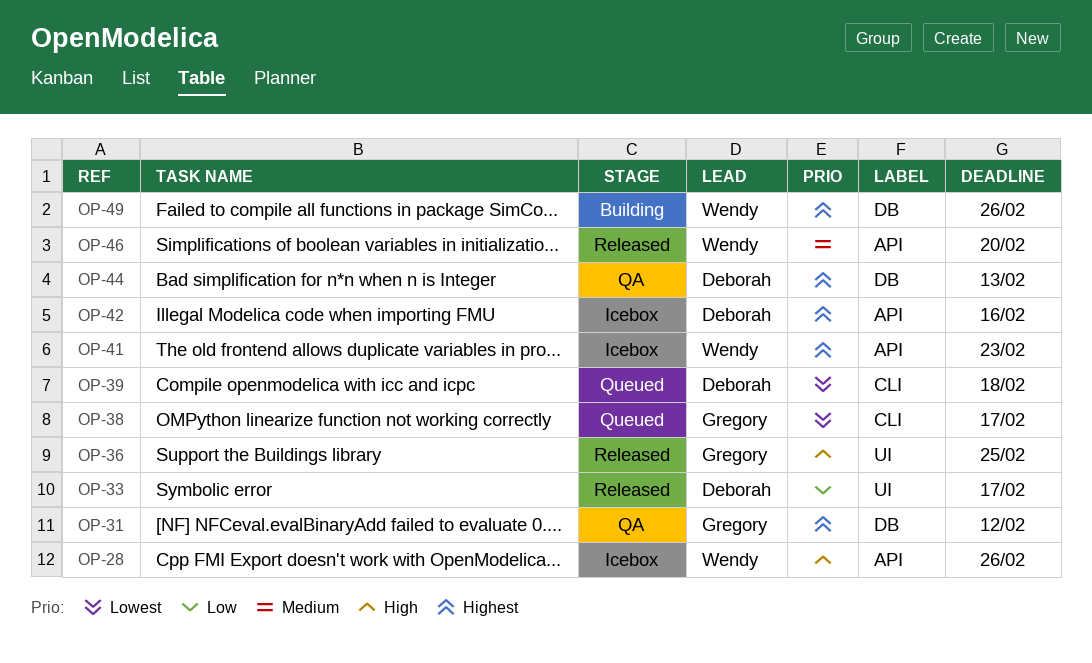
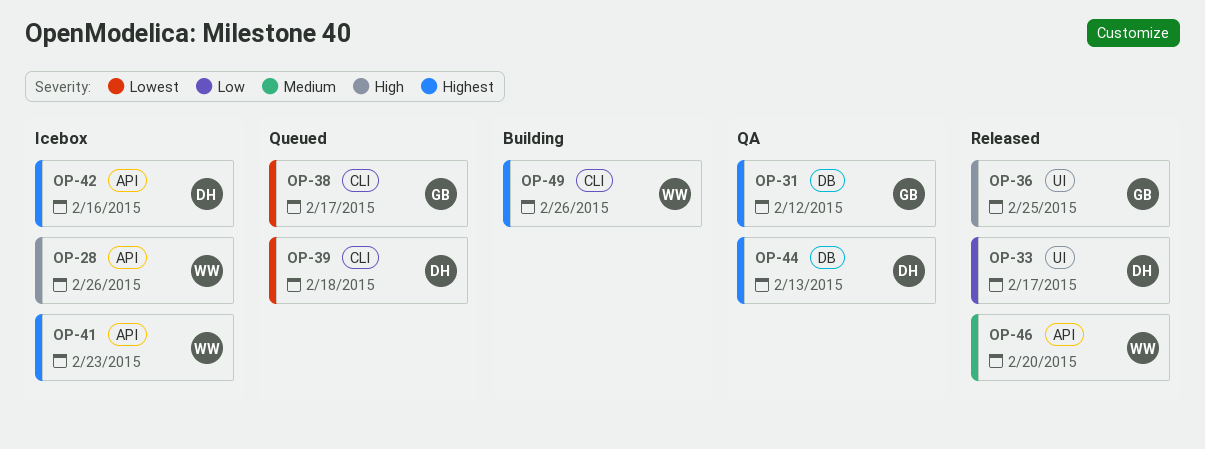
OP-49, label: DB -> CLI

